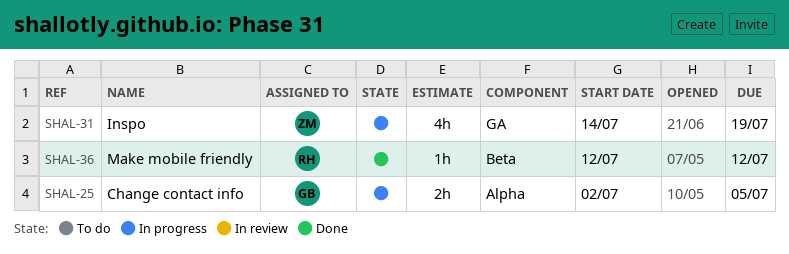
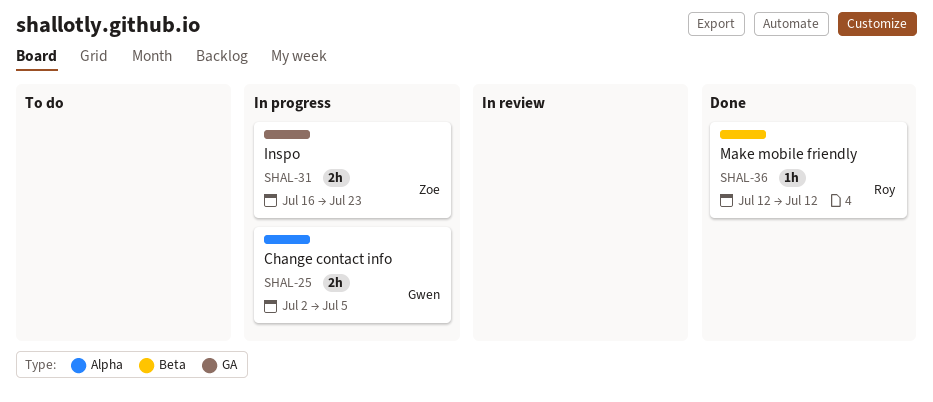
SHAL-31, estimate: 4h -> 2h
SHAL-31, start: Jul 14 -> Jul 16
SHAL-31, due: Jul 19 -> Jul 23

